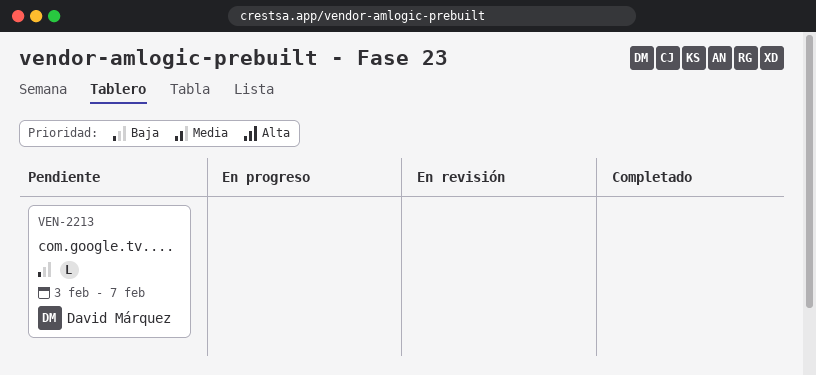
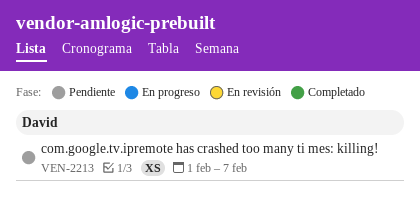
VEN-2213, estimate: L -> XS
VEN-2213, start: Feb 3 -> Feb 1

